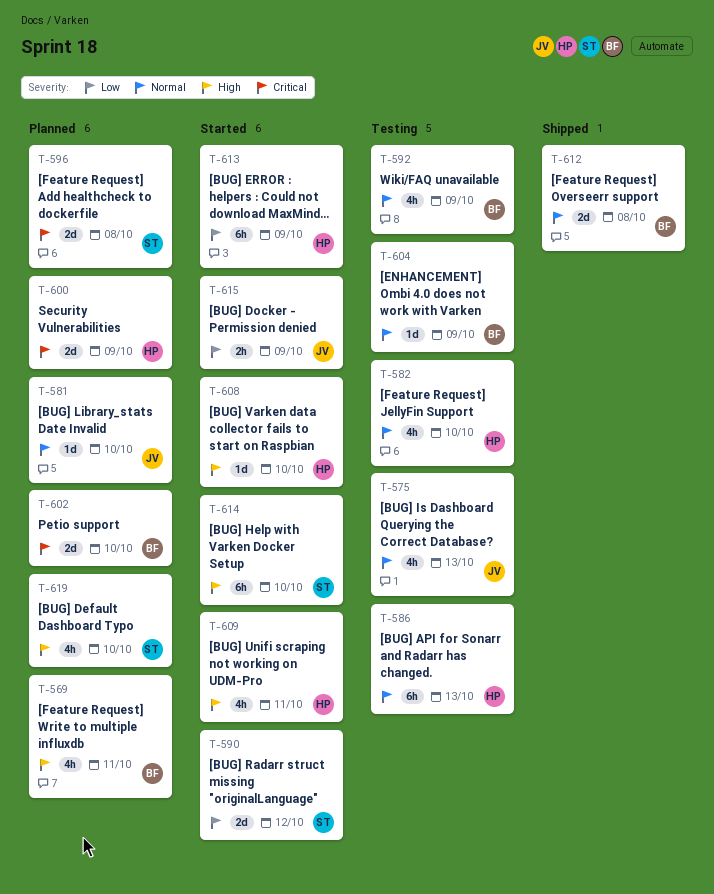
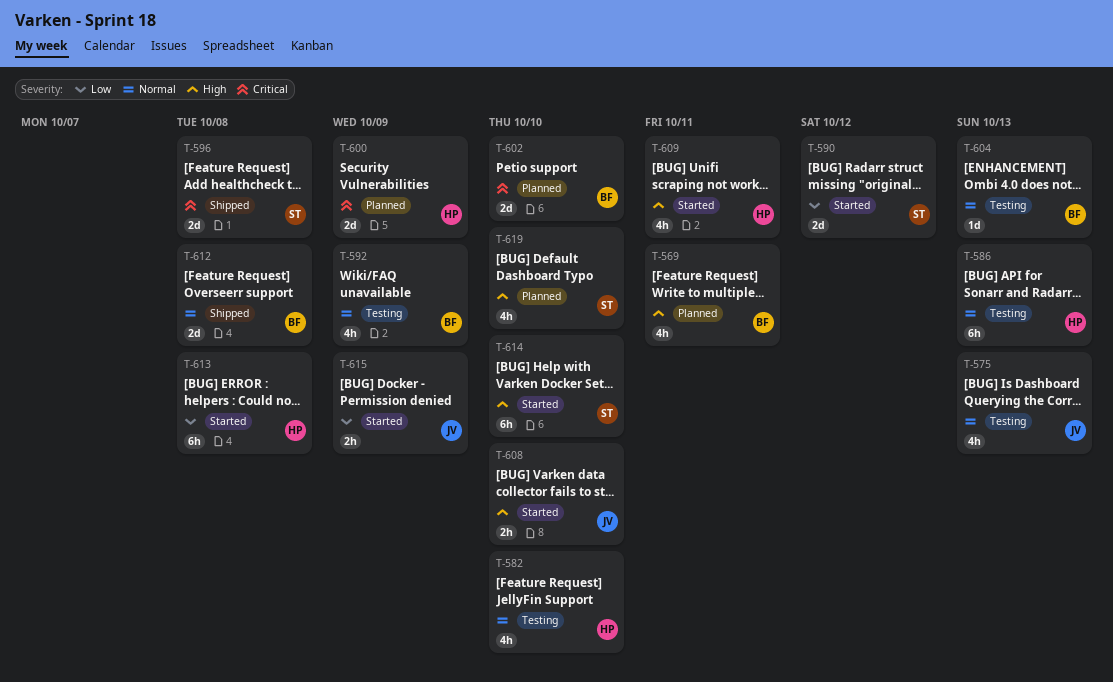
T-581: present -> none
T-596, status: Planned -> Shipped
T-604, due: Oct 9 -> Oct 13
T-608, owner: HP -> JV
T-608, estimate: 1d -> 2h
T-613, due: Oct 9 -> Oct 8

